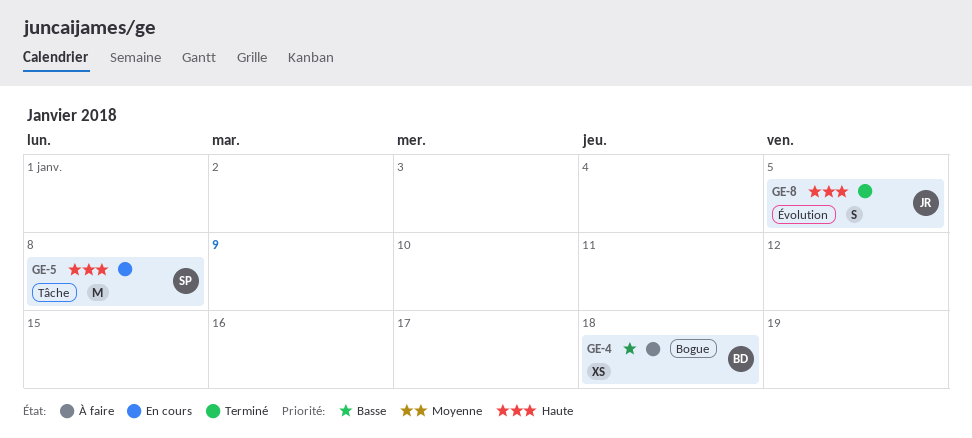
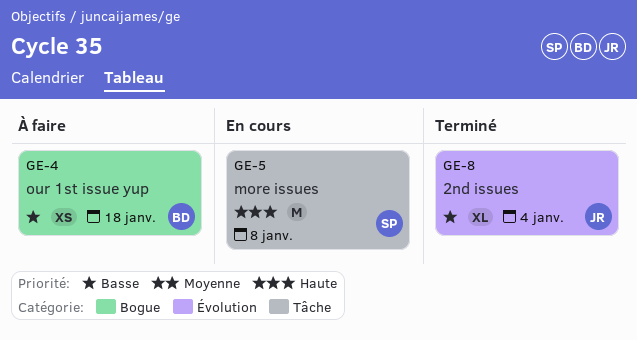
GE-8, priority: Haute -> Basse
GE-8, estimate: S -> XL
GE-8, due: Jan 5 -> Jan 4

